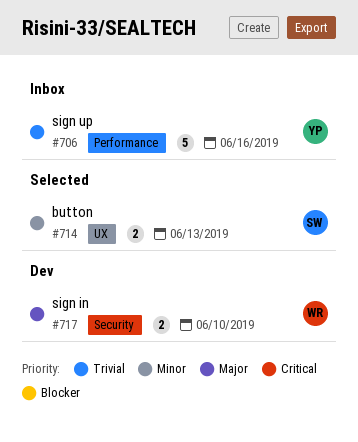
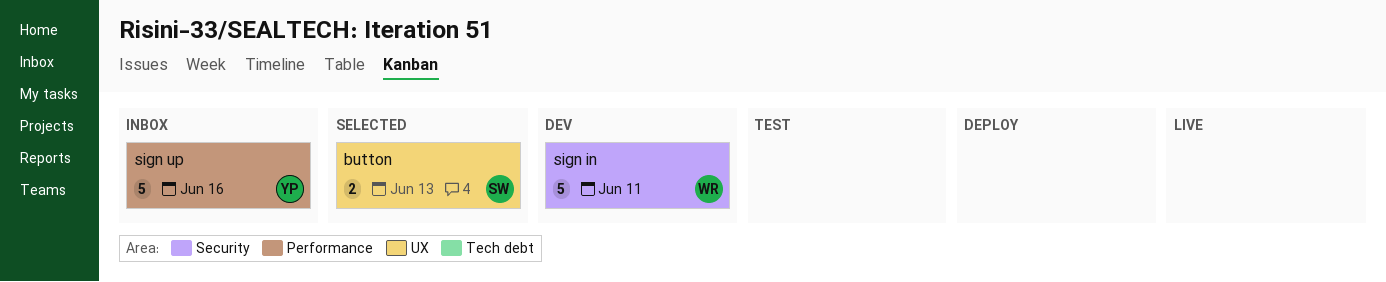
sign in, estimate: 2 -> 5
sign in, due: Jun 10 -> Jun 11

